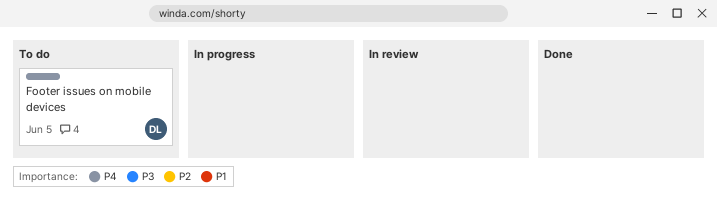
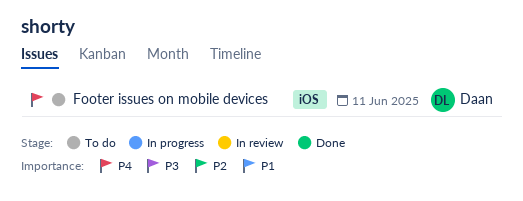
Footer issues on mobile devices, due: Jun 5 -> Jun 11

